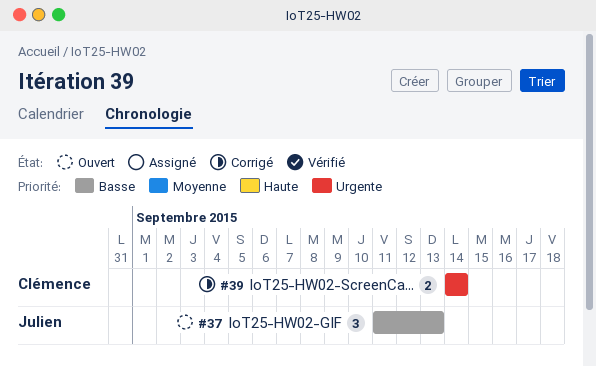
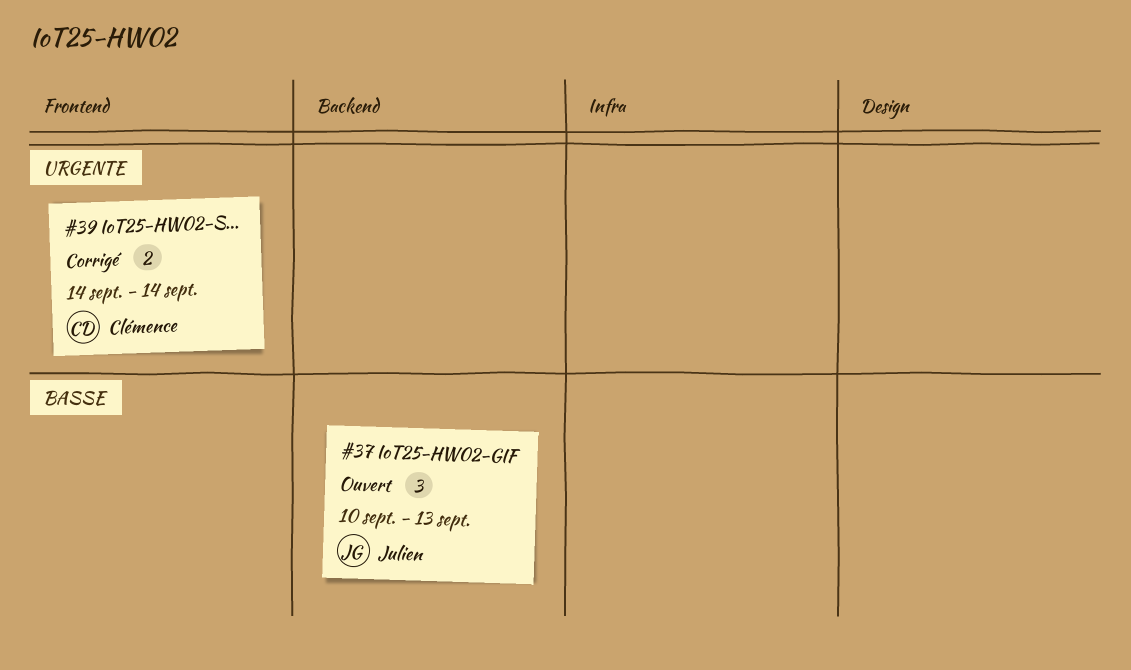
#37, start: Sep 11 -> Sep 10

